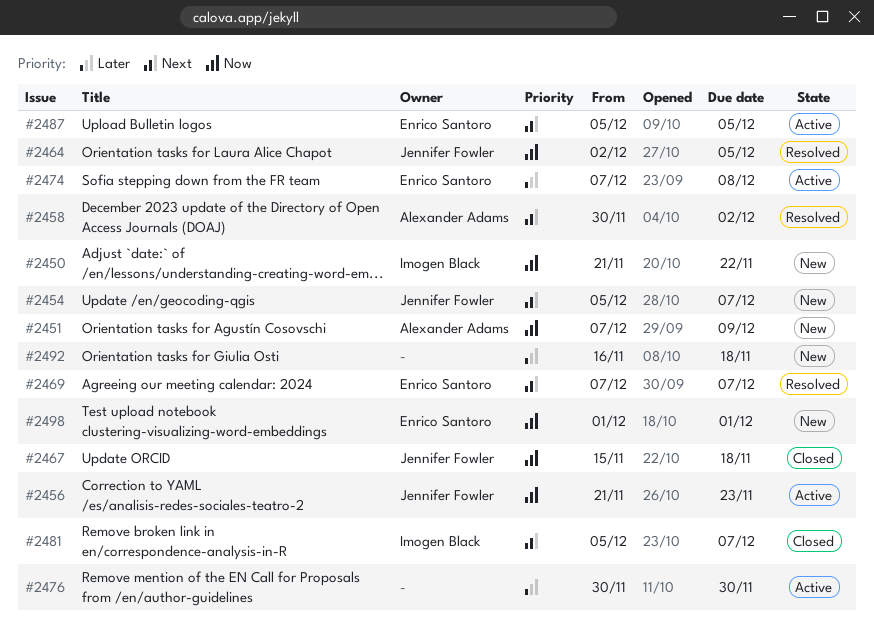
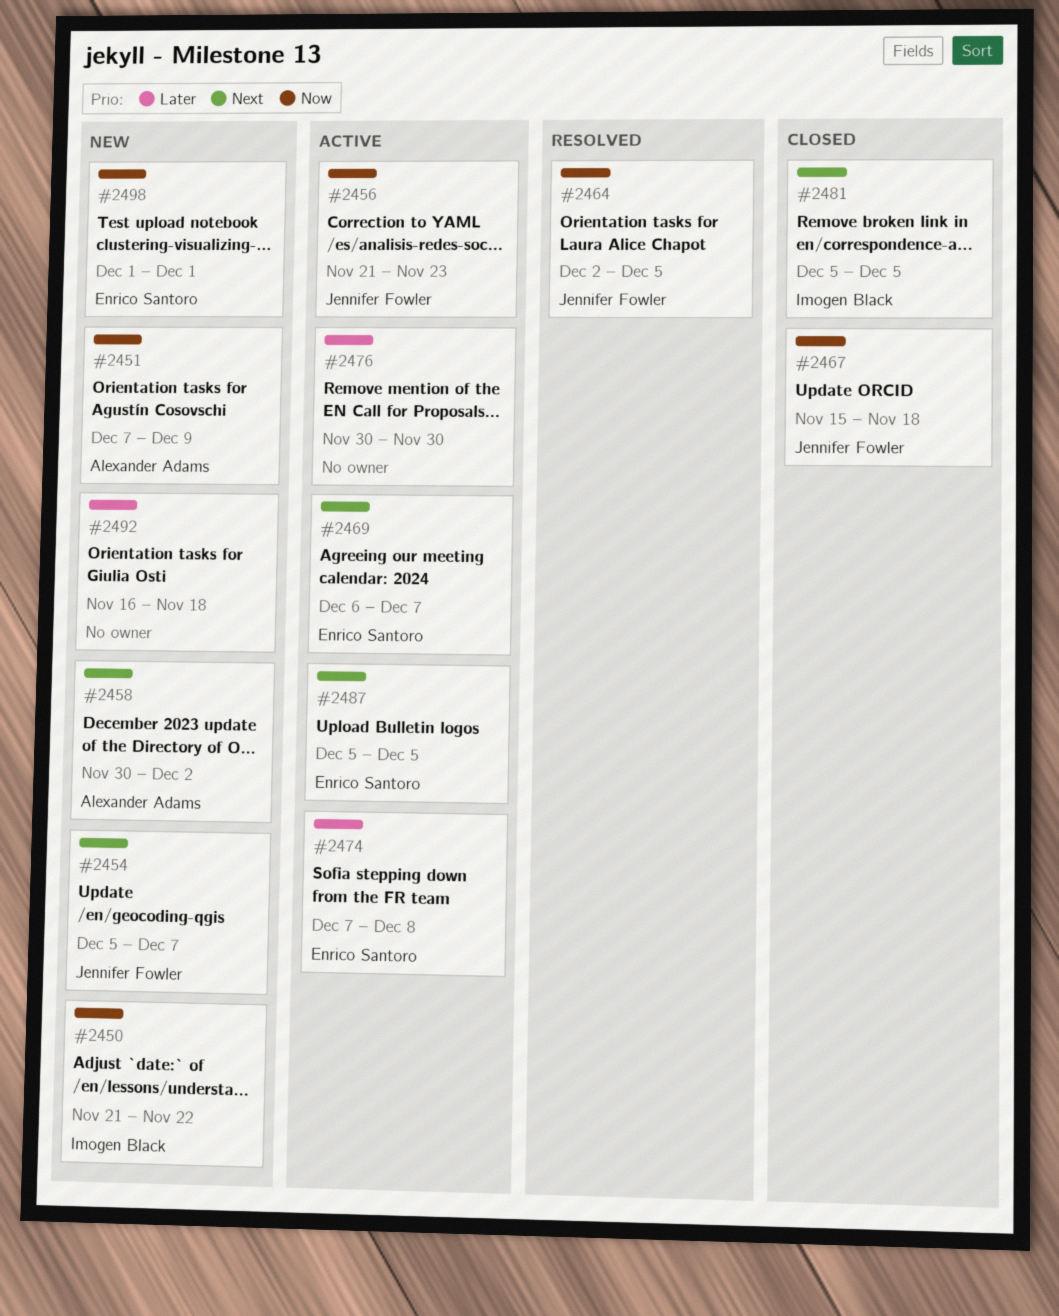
#2458, status: Resolved -> New
#2469, status: Resolved -> Active
#2469, start: Dec 7 -> Dec 6
#2481, due: Dec 7 -> Dec 5

